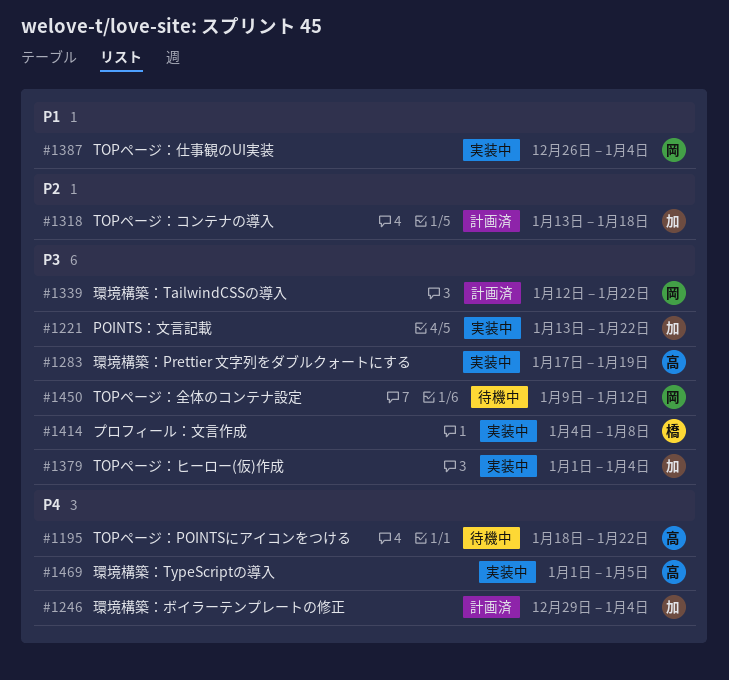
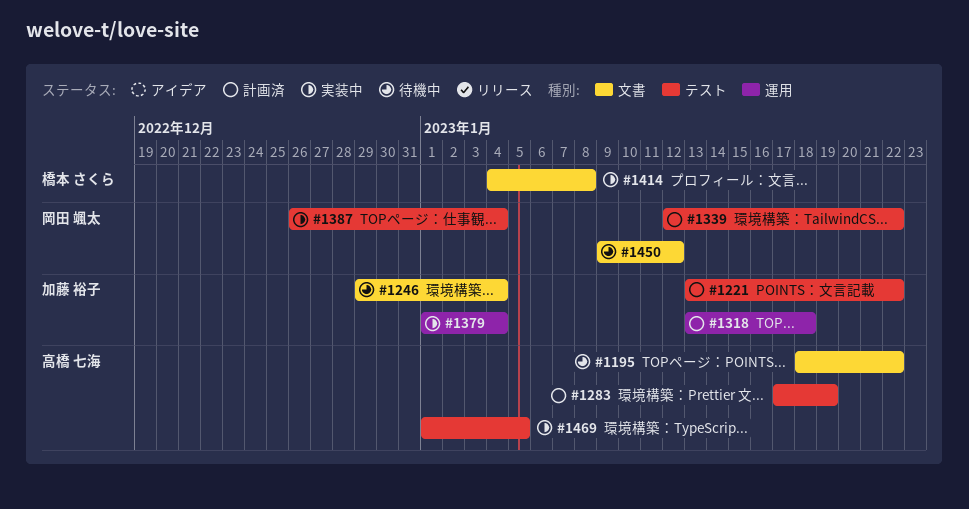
#1221, status: 実装中 -> 計画済
#1246, status: 計画済 -> 待機中
#1283, status: 実装中 -> 計画済

